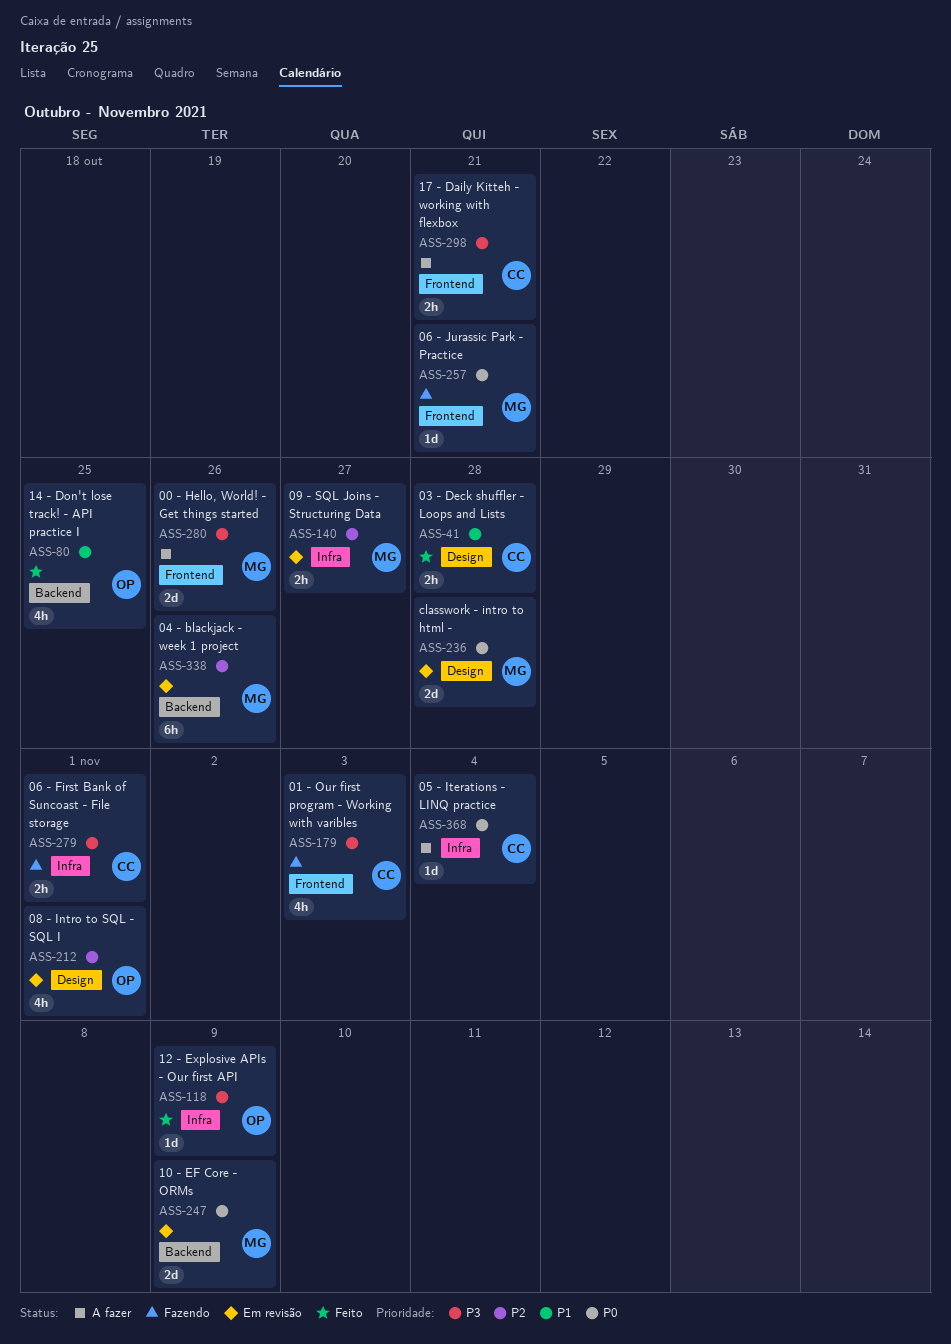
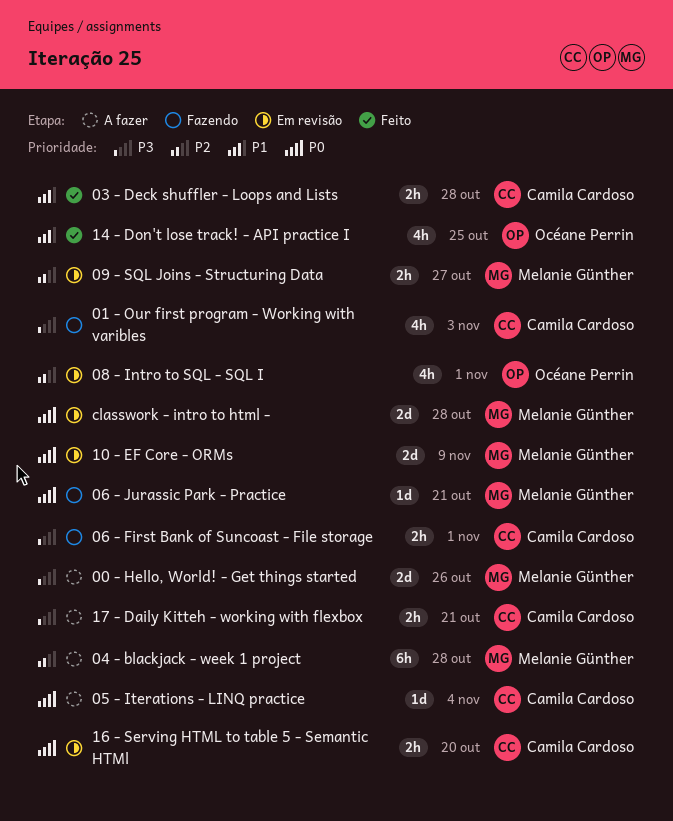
04 - blackjack - week 1 project, status: Em revisão -> A fazer
04 - blackjack - week 1 project, due: Oct 26 -> Oct 28
12 - Explosive APIs - Our first API: present -> none
16 - Serving HTML to table 5 - Semantic HTMl: none -> present

